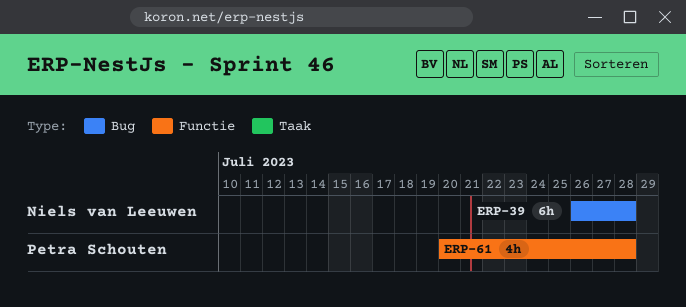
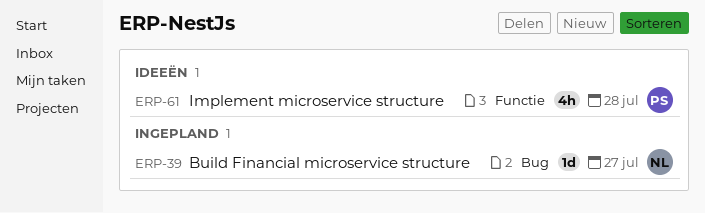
ERP-39, estimate: 6h -> 1d
ERP-39, due: Jul 28 -> Jul 27

